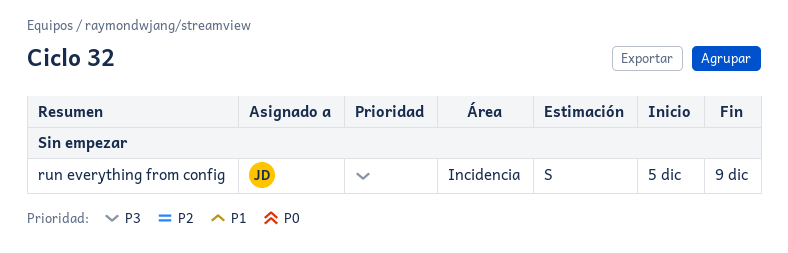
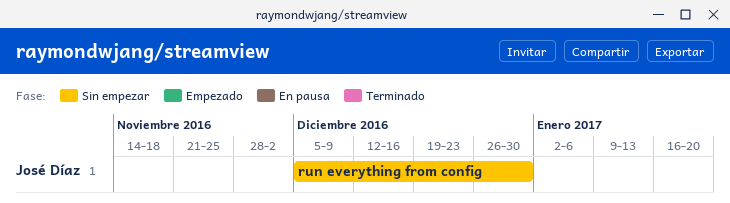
run everything from config, due: Dec 9 -> Dec 30

